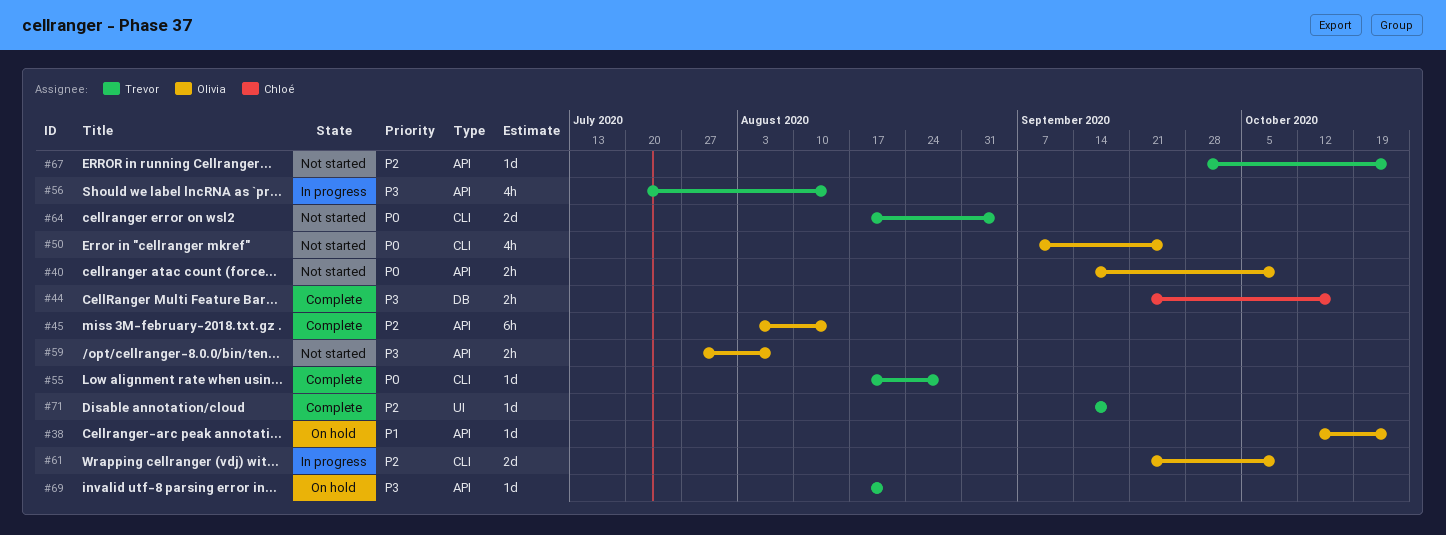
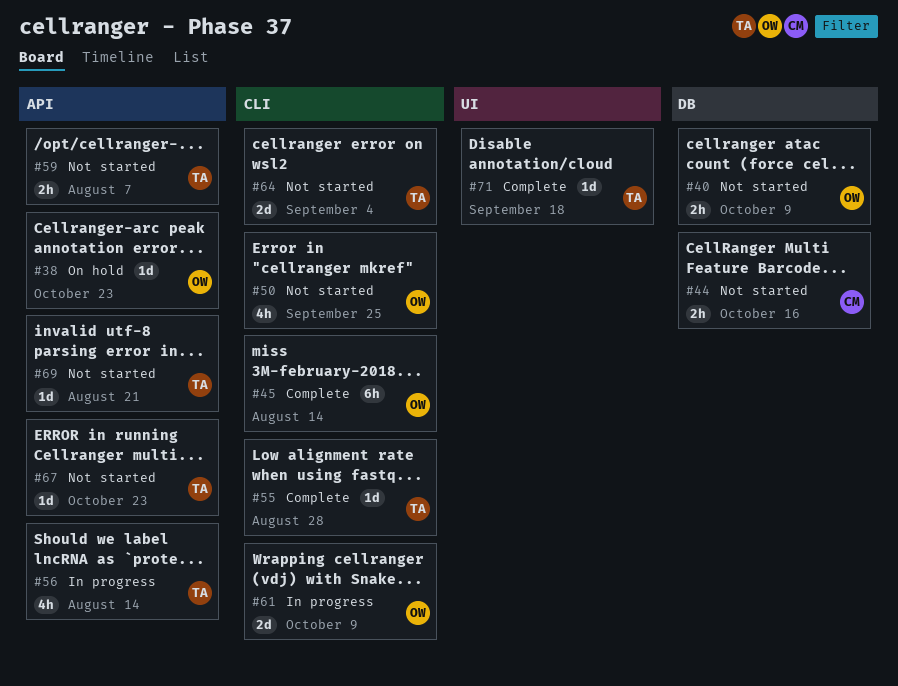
#40, label: API -> DB
#44, status: Complete -> Not started
#45, label: API -> CLI
#59, owner: Olivia -> Trevor
#69, status: On hold -> Not started

